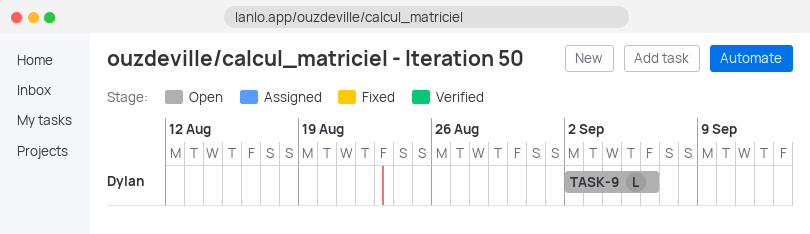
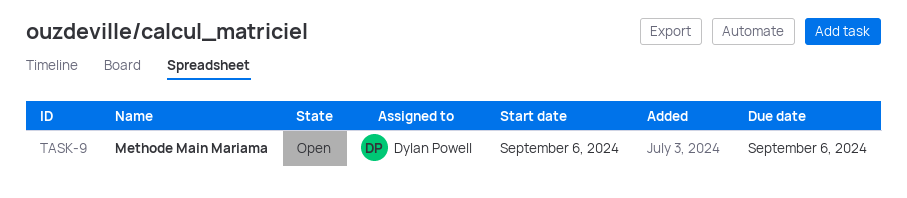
TASK-9, start: Sep 2 -> Sep 6

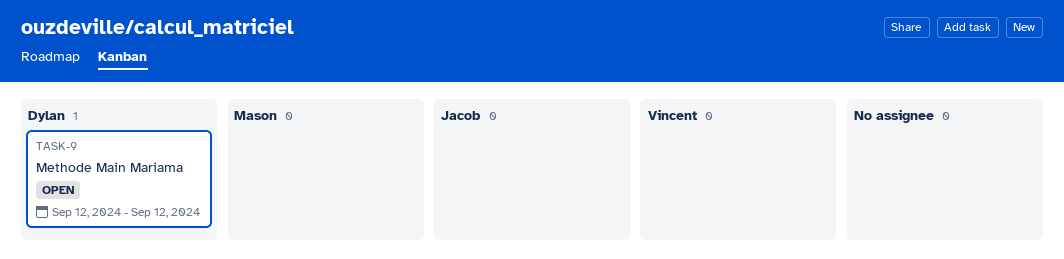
TASK-9, start: Sep 6 -> Sep 12
TASK-9, due: Sep 6 -> Sep 12

